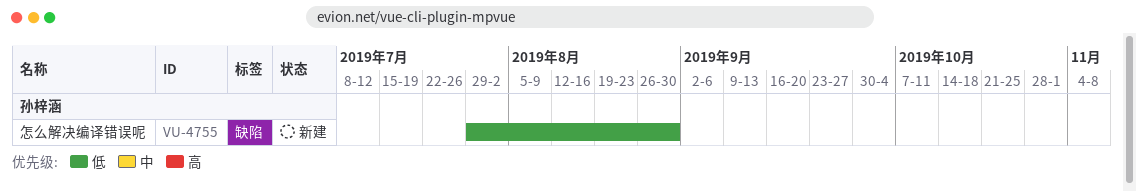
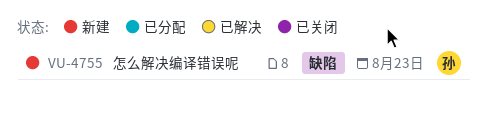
VU-4755, due: Aug 30 -> Aug 23

